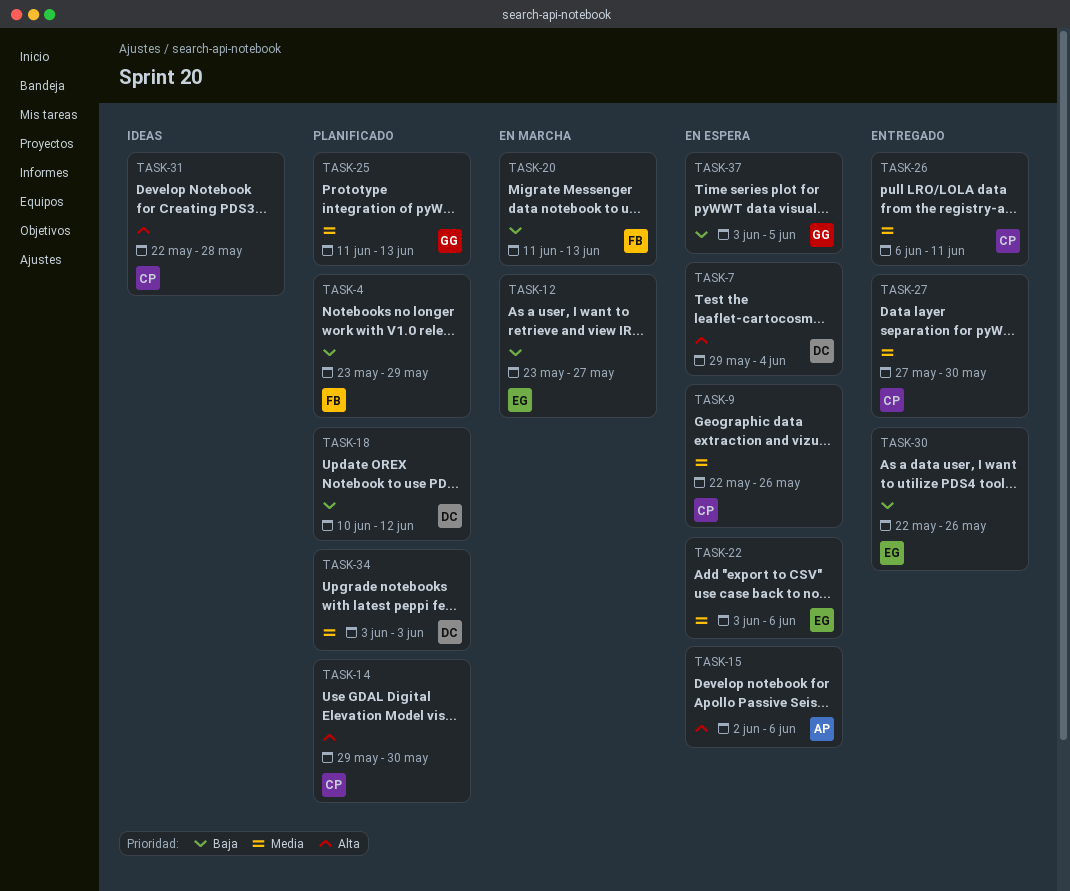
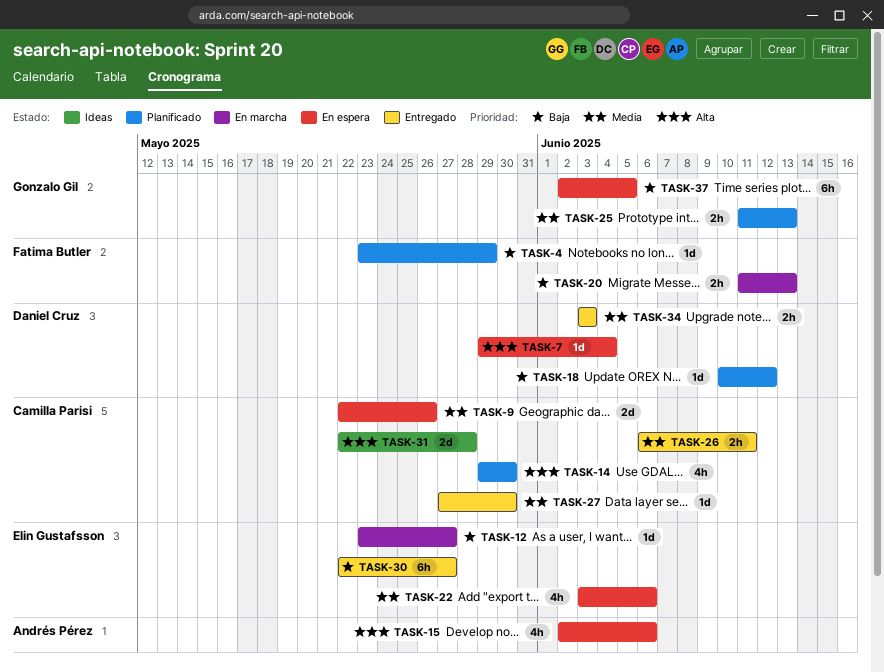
TASK-30, due: May 26 -> May 27
TASK-34, status: Planificado -> Entregado
TASK-37, start: Jun 3 -> Jun 2

